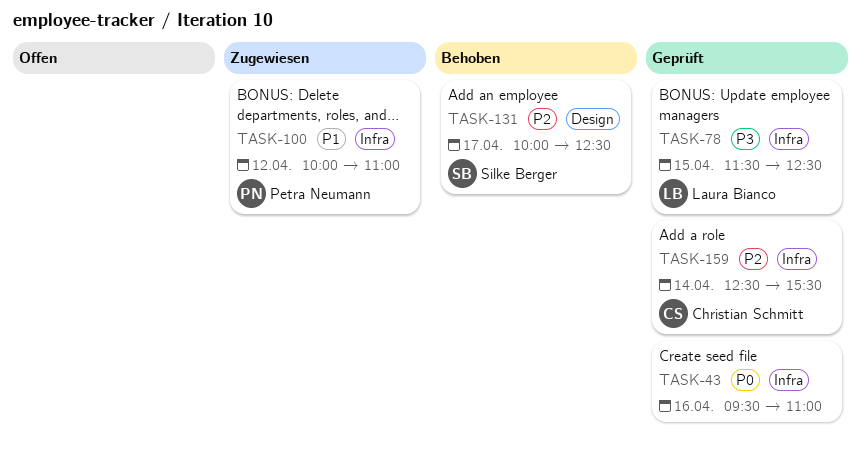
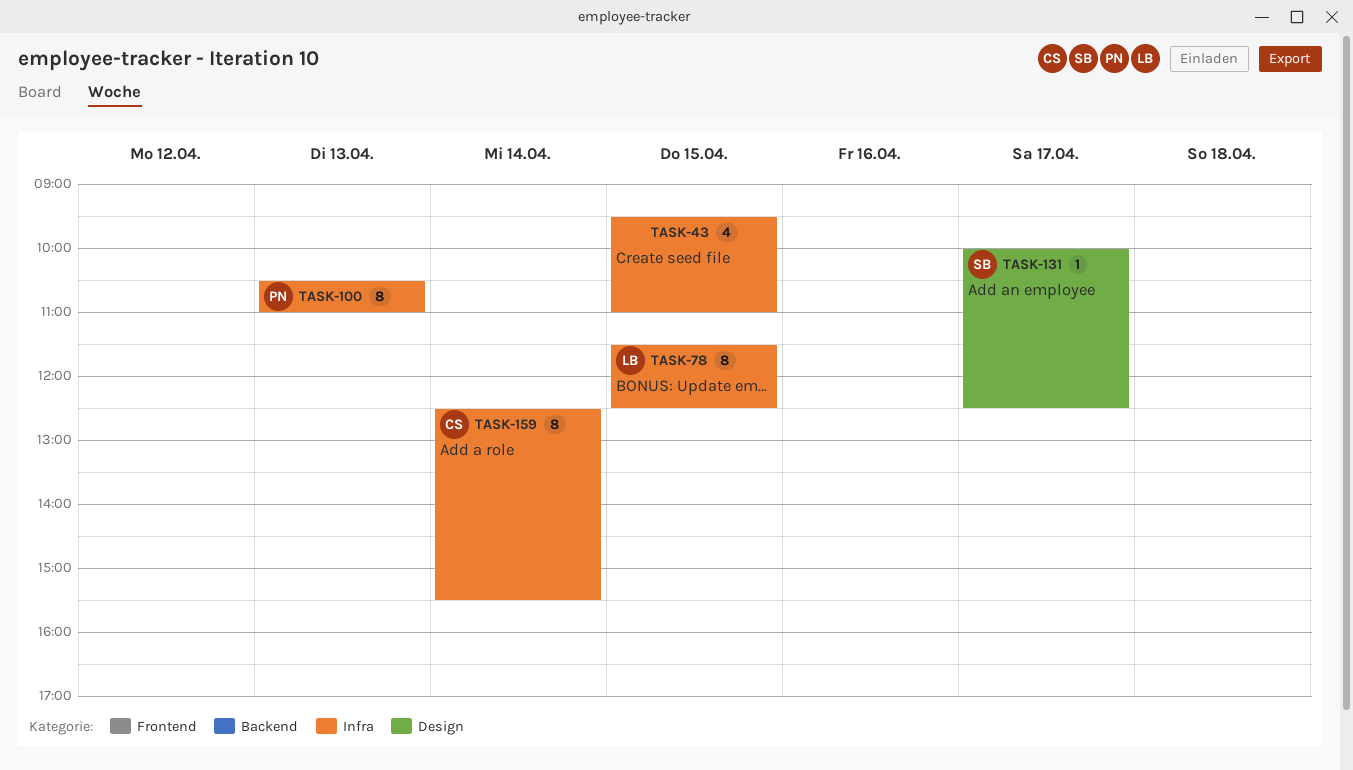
TASK-43, day: Apr 16 -> Apr 15
TASK-100, day: Apr 12 -> Apr 13
TASK-100, begins: 10:00 -> 10:30

